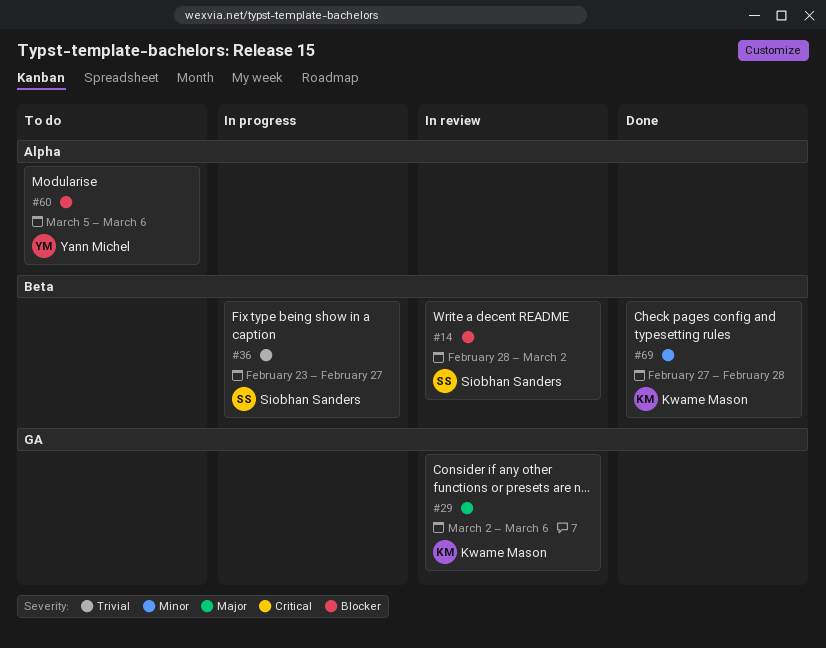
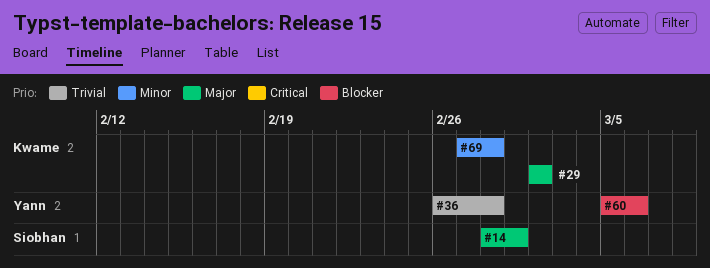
#14, priority: Blocker -> Major
#14, due: Mar 2 -> Mar 1
#29, due: Mar 6 -> Mar 2
#36, owner: Siobhan Sanders -> Yann Michel
#36, start: Feb 23 -> Feb 26
#36, due: Feb 27 -> Feb 28

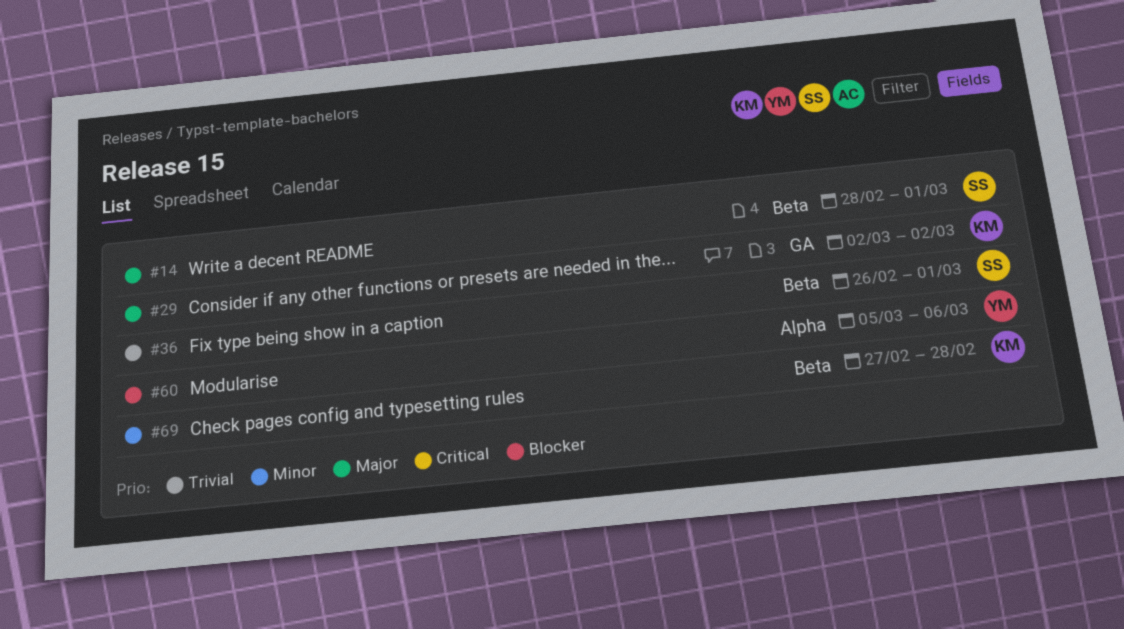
#36, owner: Yann -> Siobhan
#36, due: Feb 28 -> Mar 1

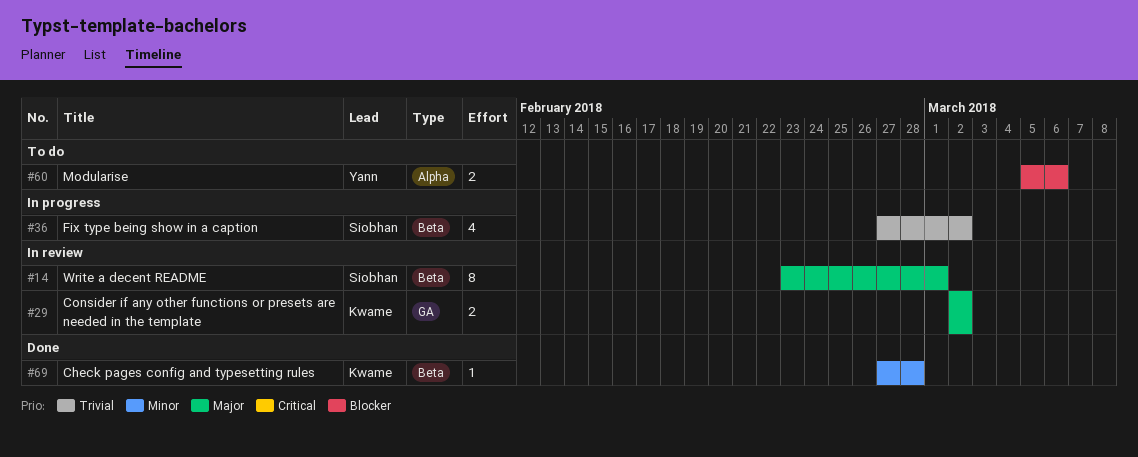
#14, start: Feb 28 -> Feb 23
#36, start: Feb 26 -> Feb 27
#36, due: Mar 1 -> Mar 2

